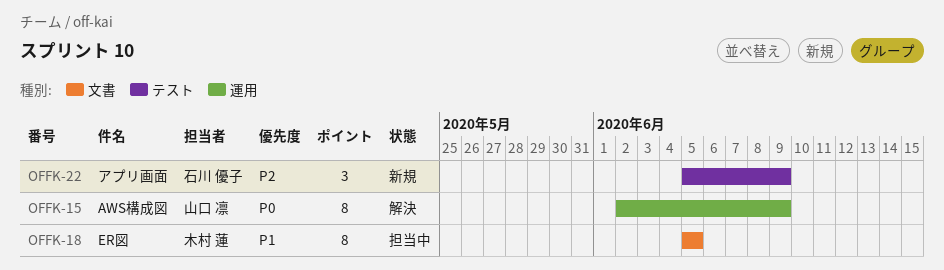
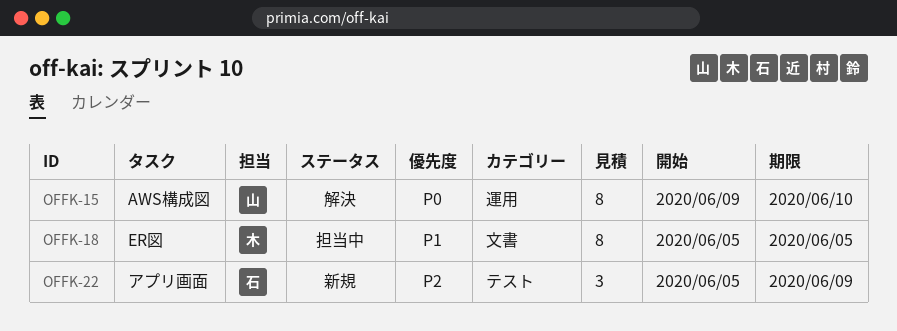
OFFK-15, start: Jun 2 -> Jun 9
OFFK-15, due: Jun 9 -> Jun 10

